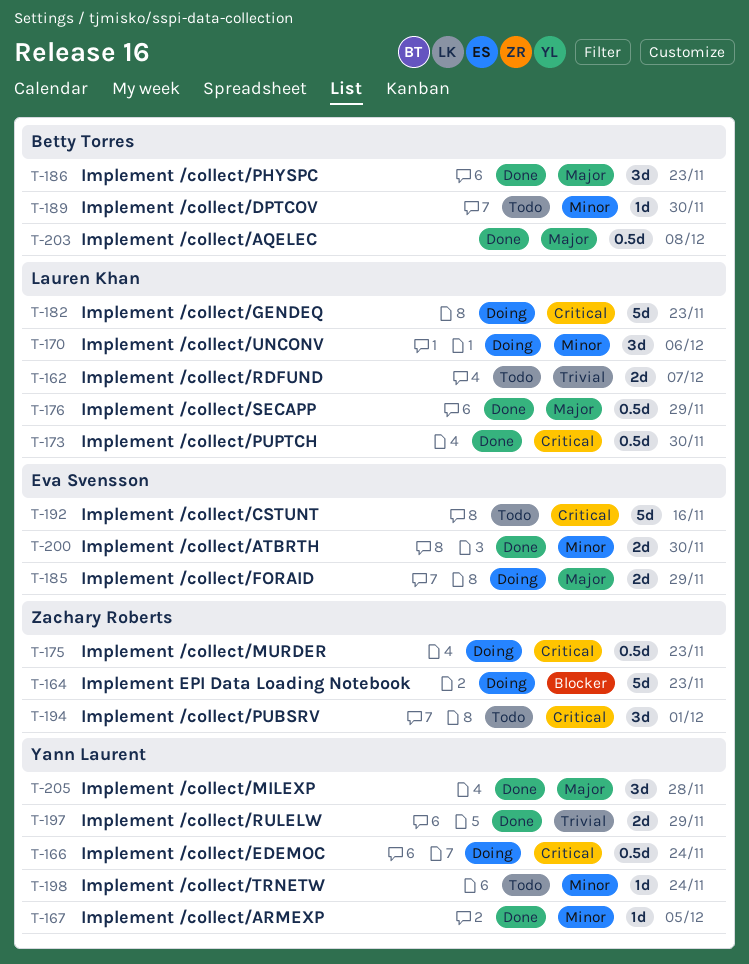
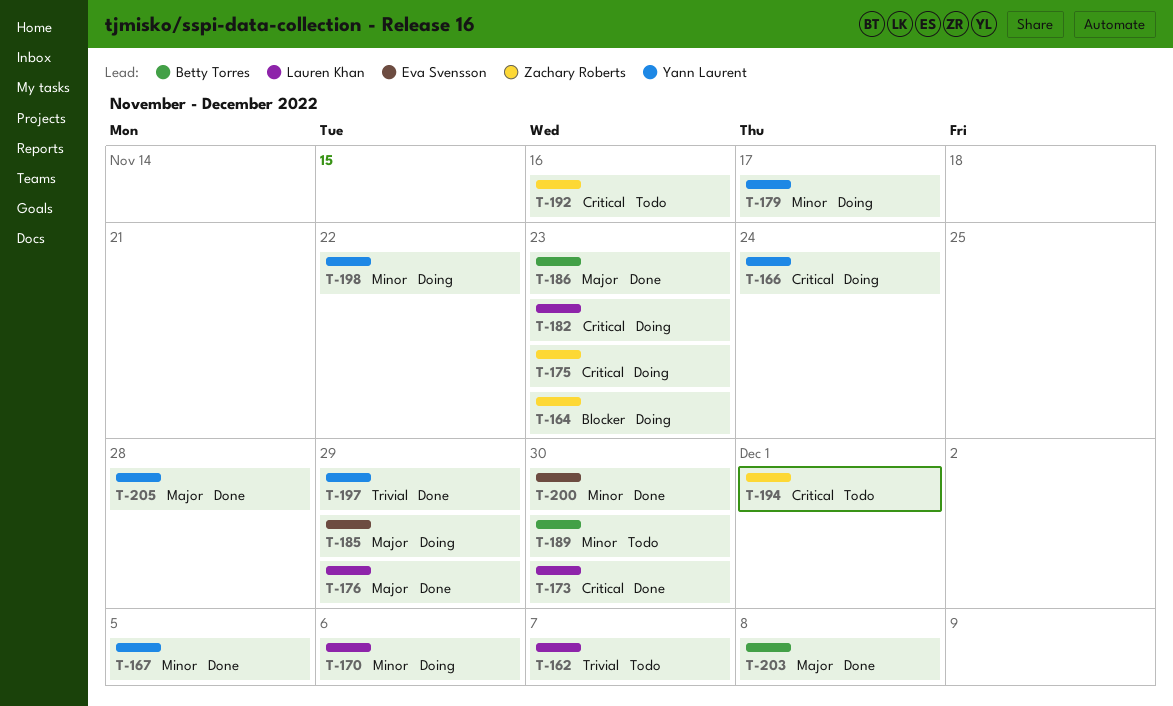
T-179: none -> present
T-192, owner: Eva Svensson -> Zachary Roberts
T-198, status: Todo -> Doing
T-198, due: Nov 24 -> Nov 22

